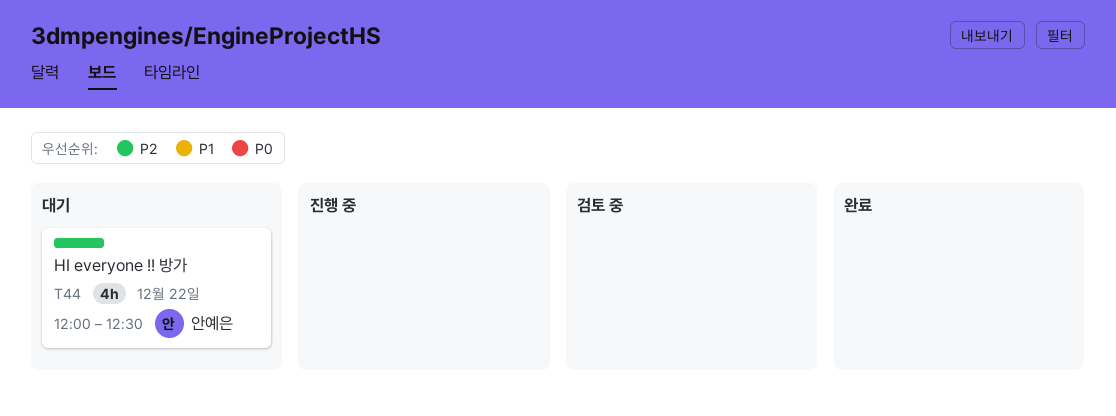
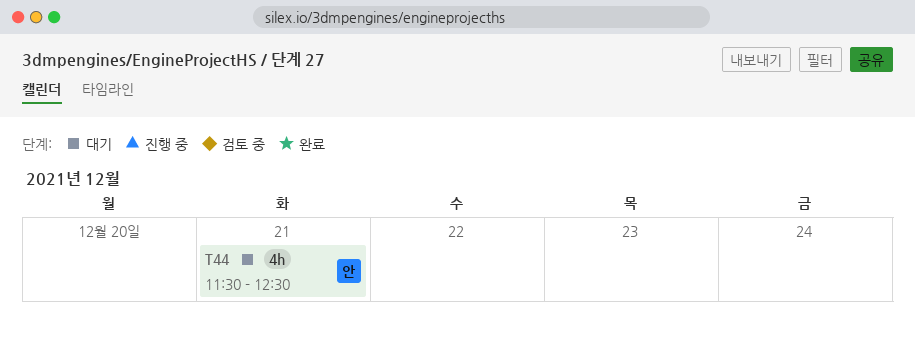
T44, day: Dec 22 -> Dec 21
T44, begins: 12:00 -> 11:30

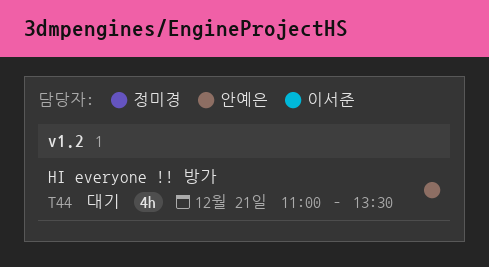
T44, begins: 11:30 -> 11:00
T44, ends: 12:30 -> 13:30

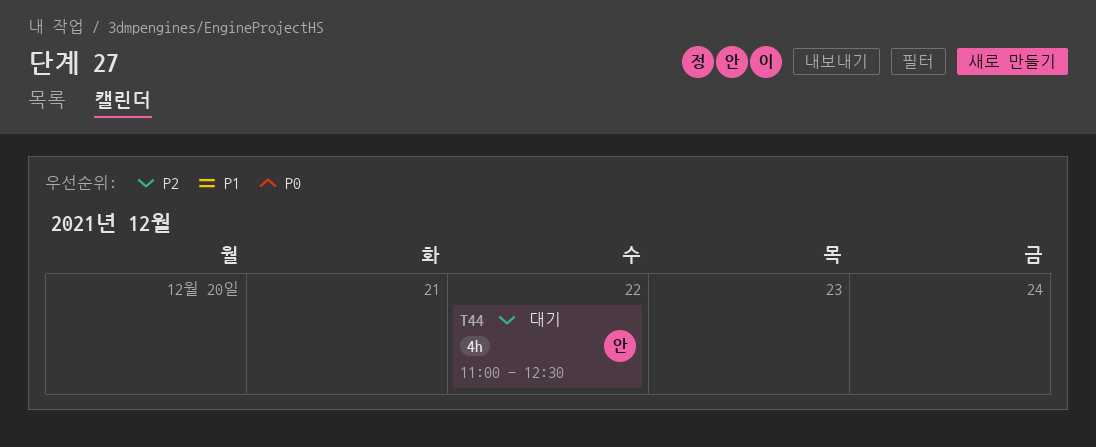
T44, day: Dec 21 -> Dec 22
T44, ends: 13:30 -> 12:30

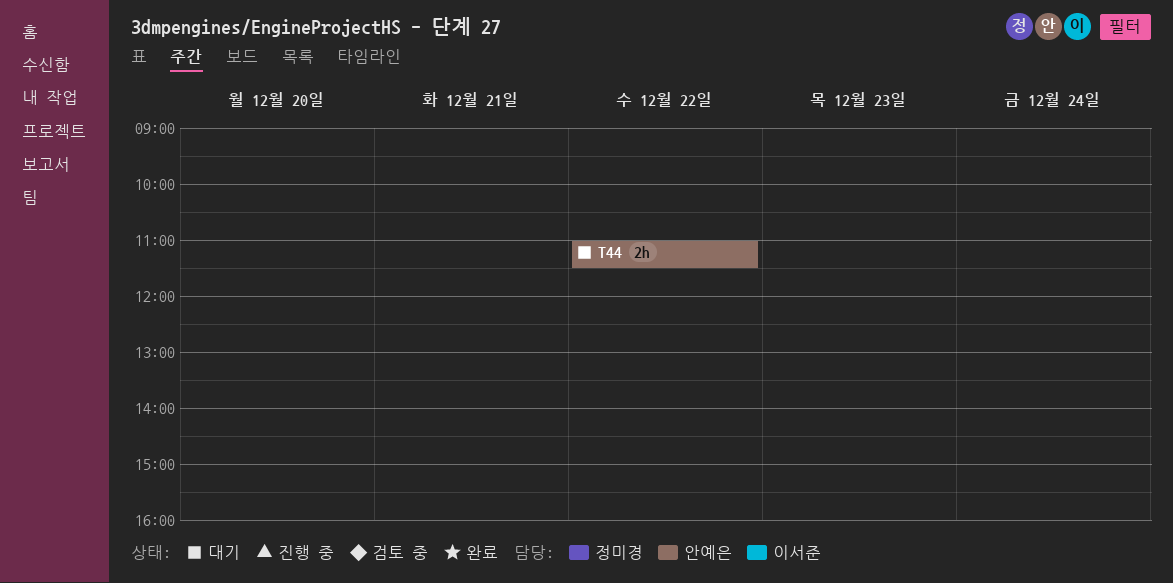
T44, estimate: 4h -> 2h
T44, ends: 12:30 -> 11:30

